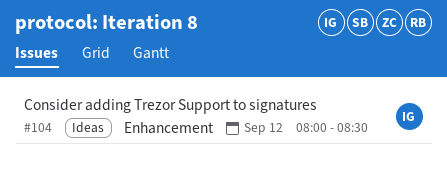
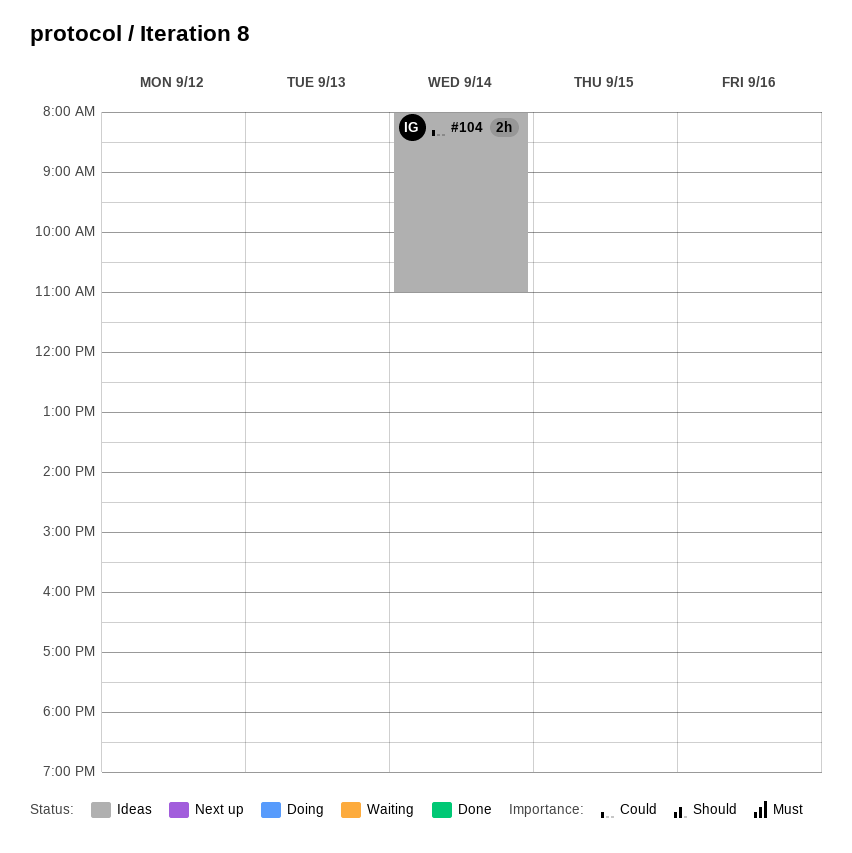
#104, day: Sep 12 -> Sep 14
#104, ends: 08:30 -> 11:00

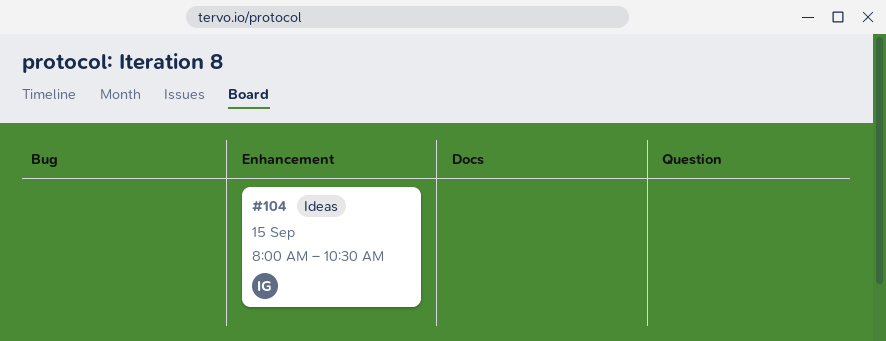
#104, day: Sep 14 -> Sep 15
#104, ends: 11:00 -> 10:30

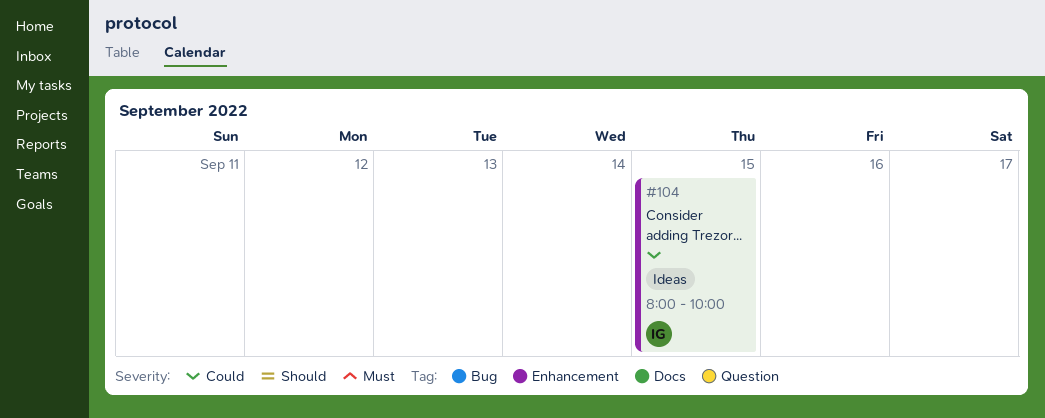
#104, ends: 10:30 -> 10:00

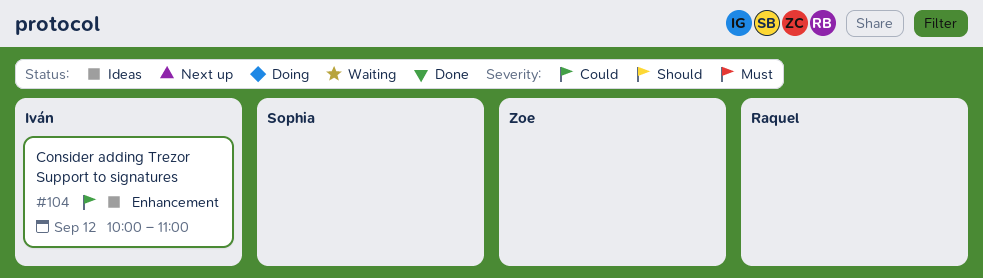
#104, day: Sep 15 -> Sep 12
#104, begins: 08:00 -> 10:00
#104, ends: 10:00 -> 11:00

